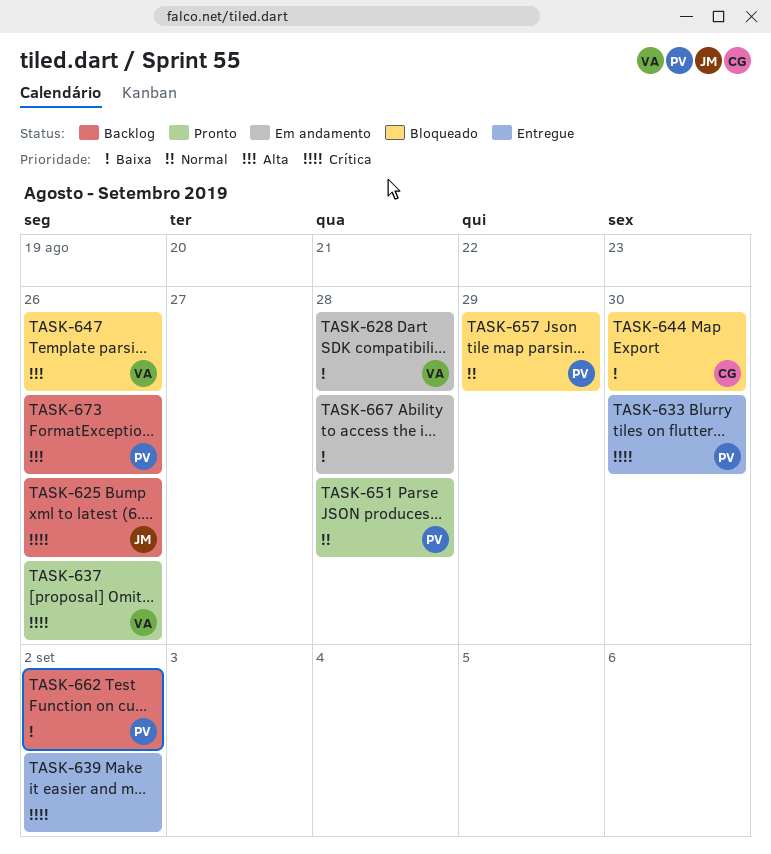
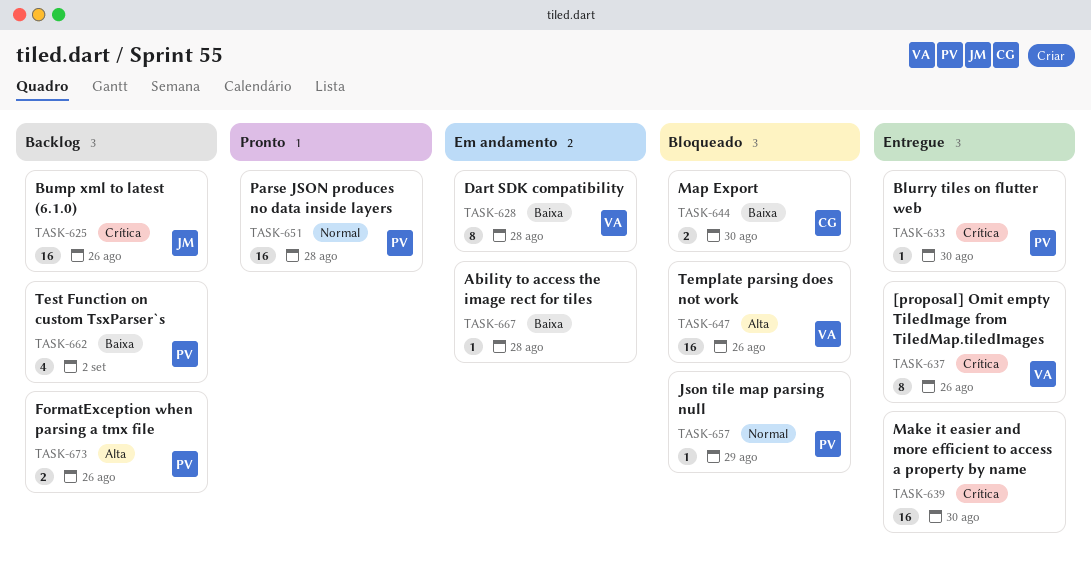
TASK-637, status: Pronto -> Entregue
TASK-639, due: Sep 2 -> Aug 30

